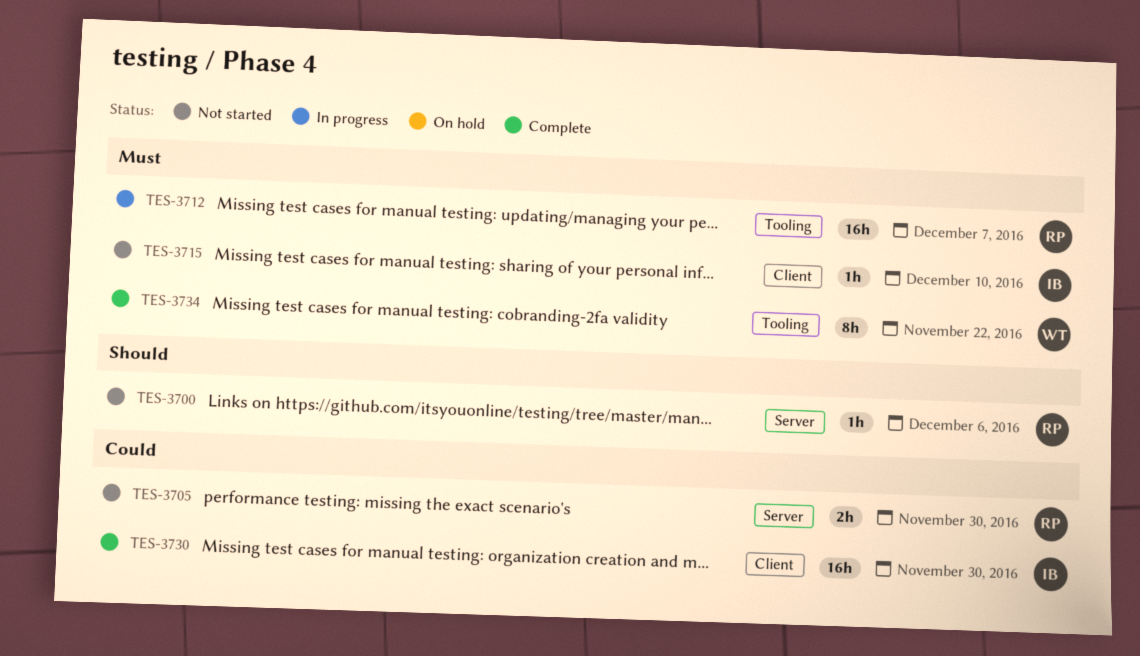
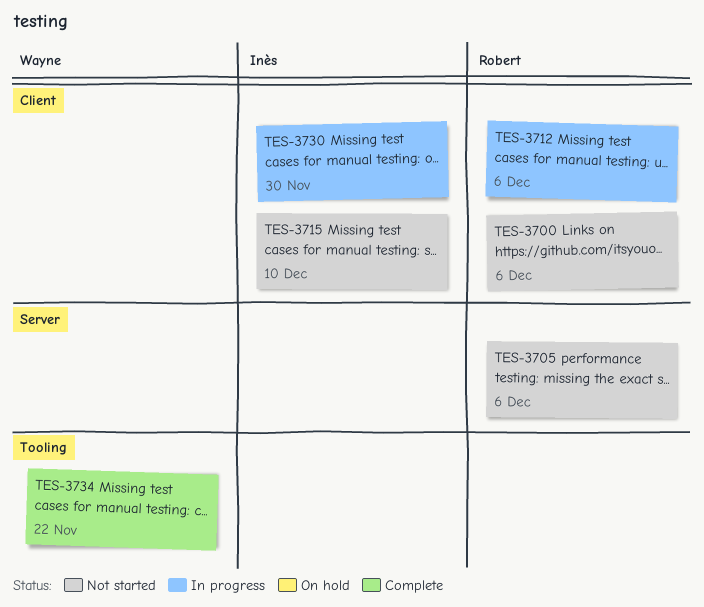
TES-3700, label: Server -> Client
TES-3705, due: Nov 30 -> Dec 6
TES-3712, label: Tooling -> Client
TES-3712, due: Dec 7 -> Dec 6
TES-3730, status: Complete -> In progress

